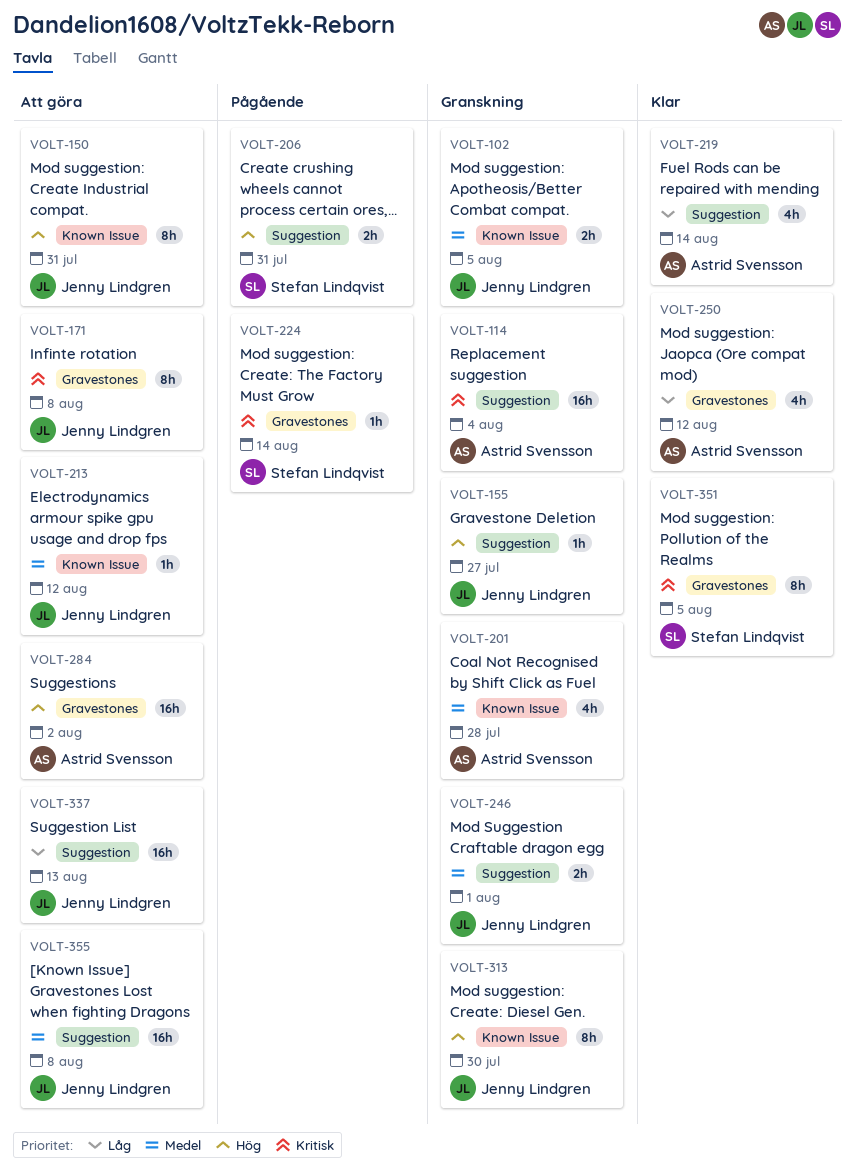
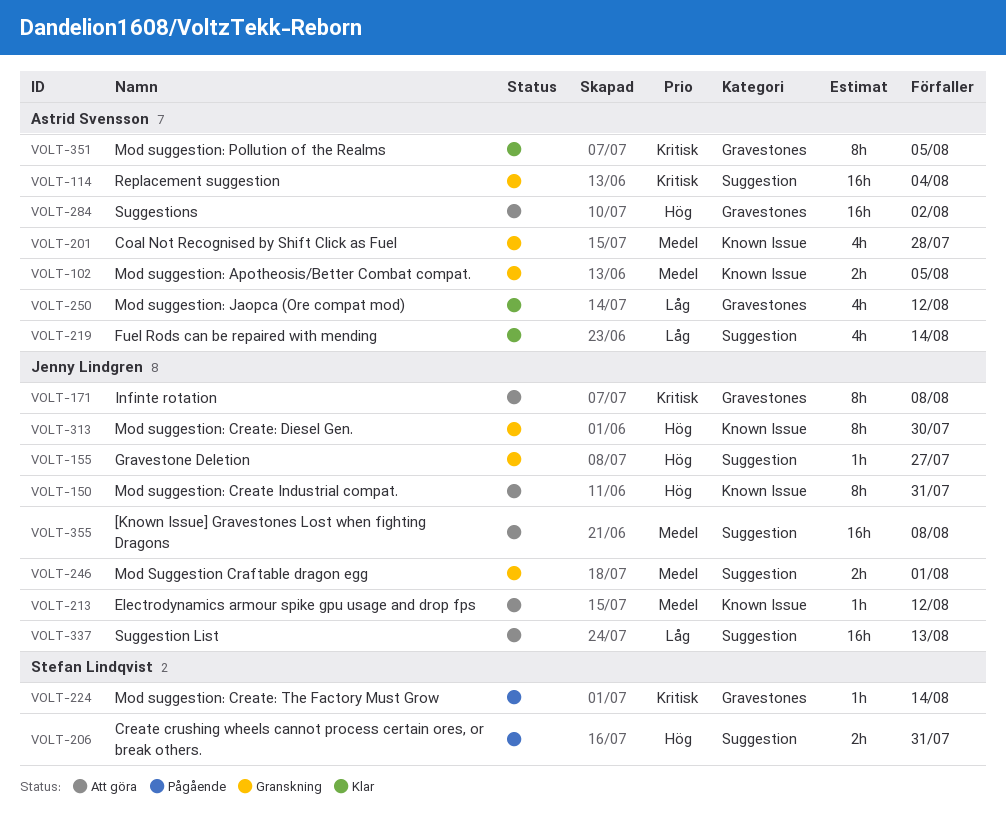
VOLT-102, owner: Jenny Lindgren -> Astrid Svensson
VOLT-351, owner: Stefan Lindqvist -> Astrid Svensson

